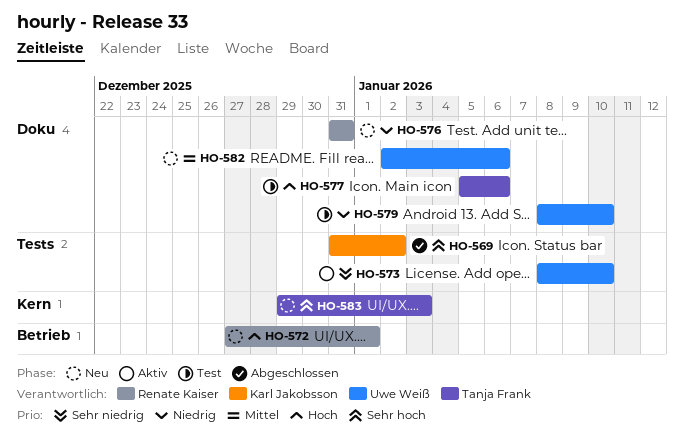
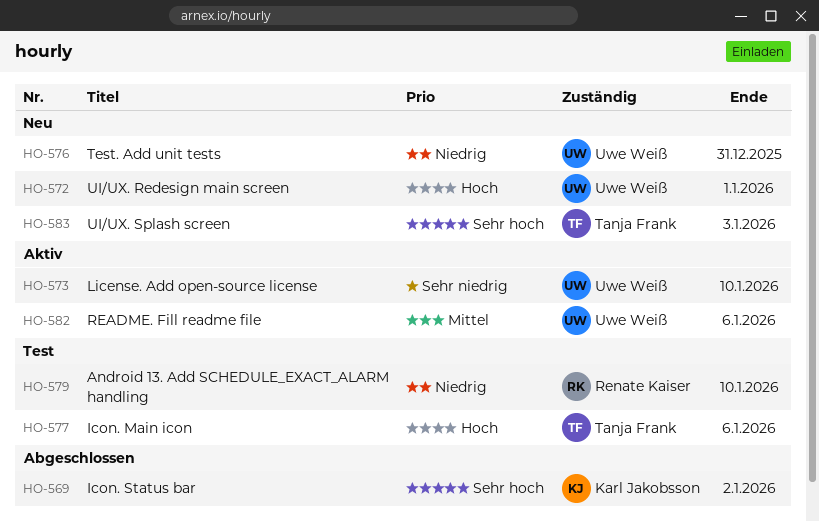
HO-572, owner: Renate Kaiser -> Uwe Weiß
HO-576, owner: Renate Kaiser -> Uwe Weiß
HO-579, owner: Uwe Weiß -> Renate Kaiser
HO-582, status: Neu -> Aktiv

